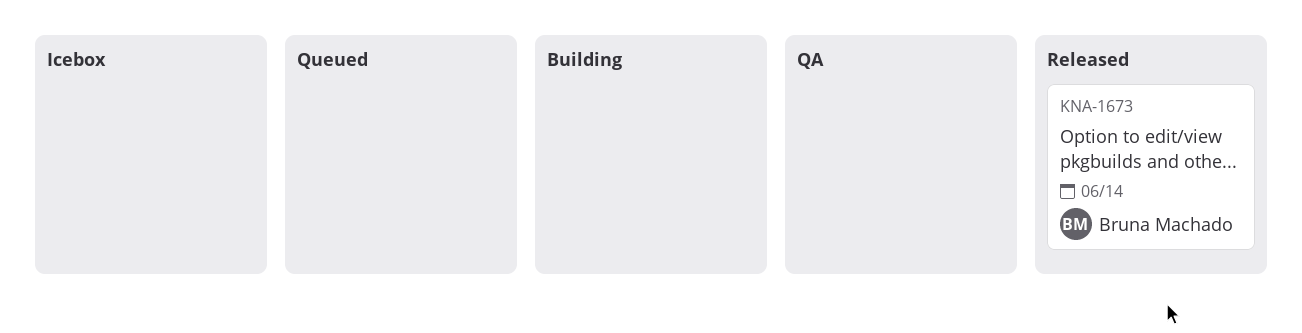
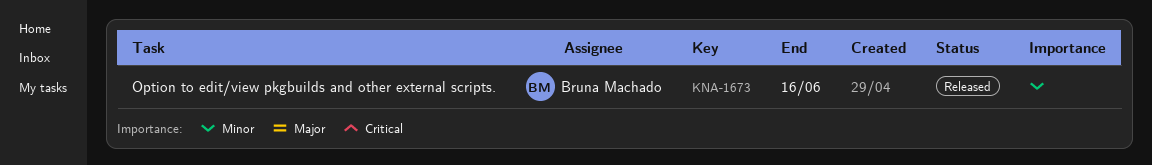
KNA-1673, due: Jun 14 -> Jun 16

